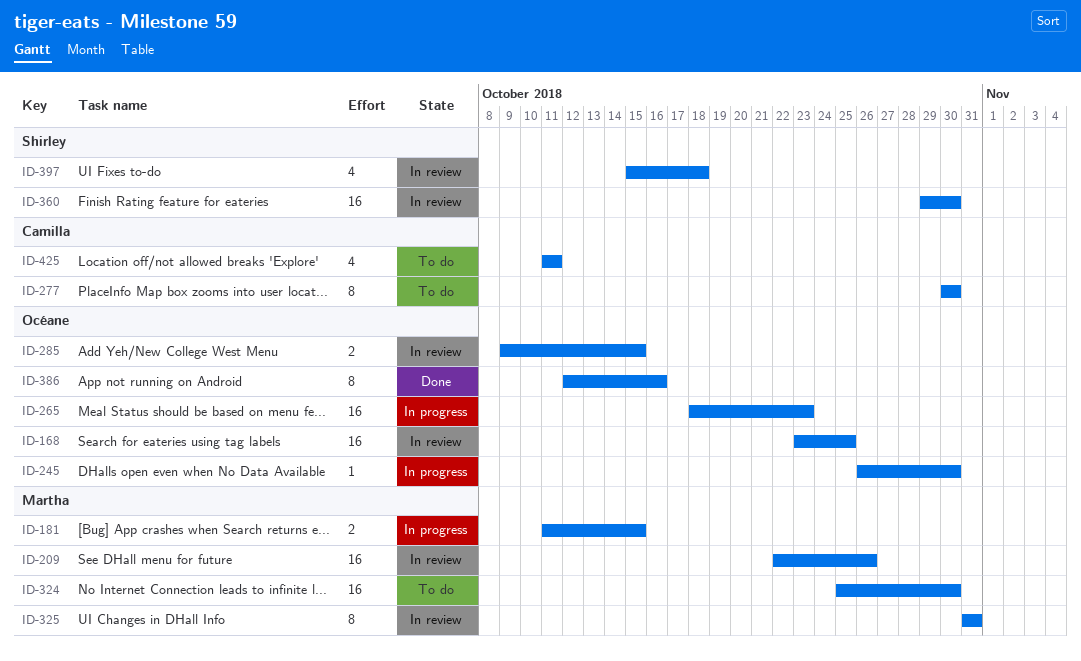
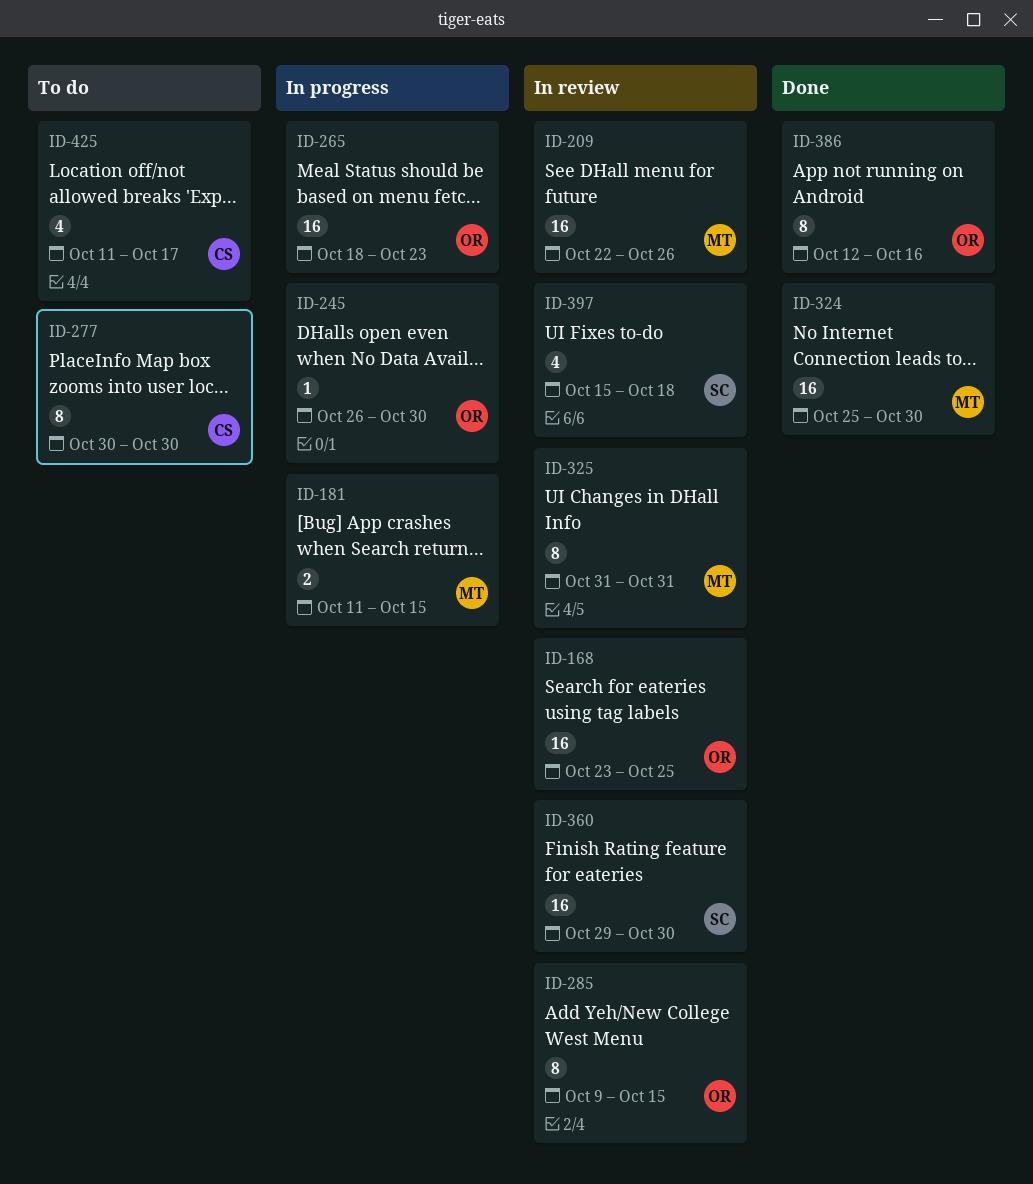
ID-285, estimate: 2 -> 8
ID-324, status: To do -> Done
ID-425, due: Oct 11 -> Oct 17

